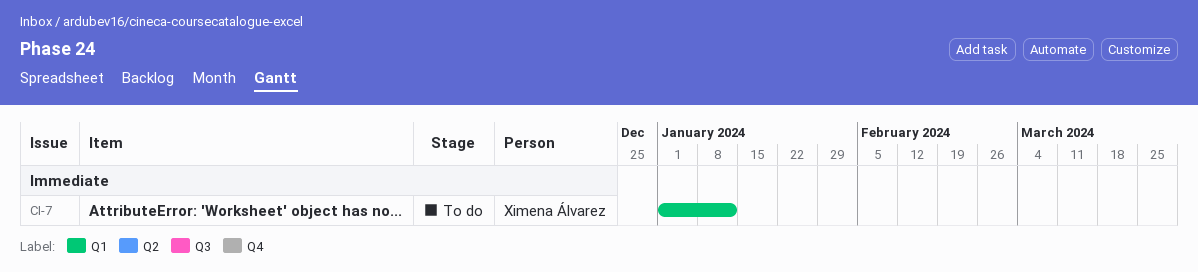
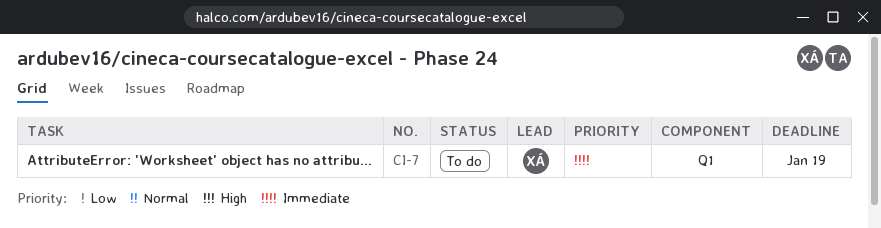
CI-7, due: Jan 12 -> Jan 19

